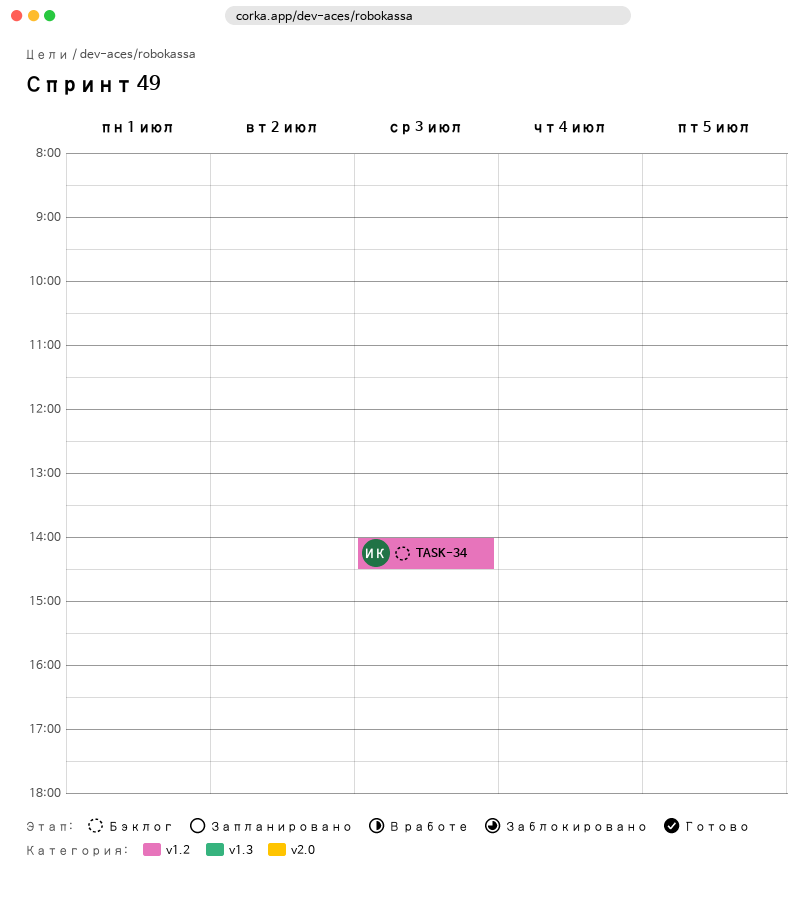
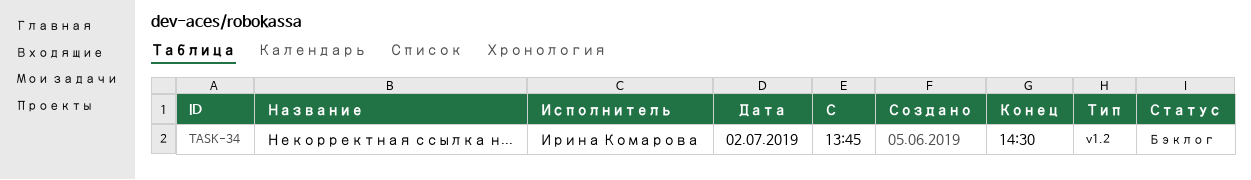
TASK-34, day: Jul 3 -> Jul 2
TASK-34, begins: 14:00 -> 13:45

